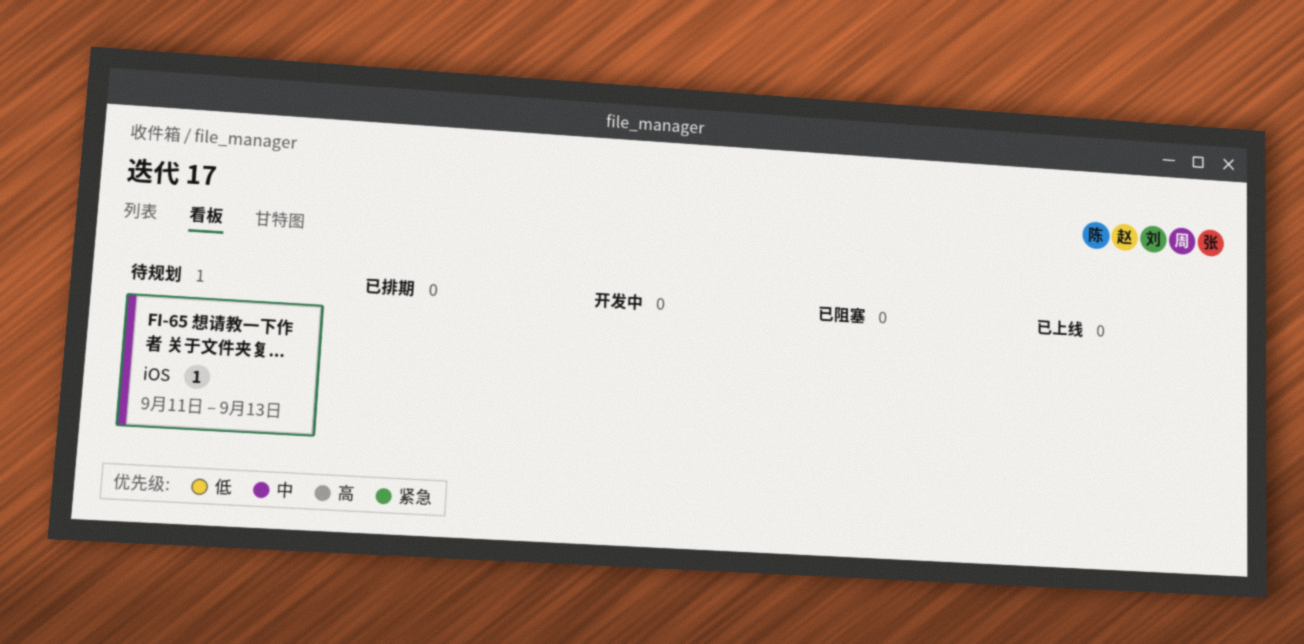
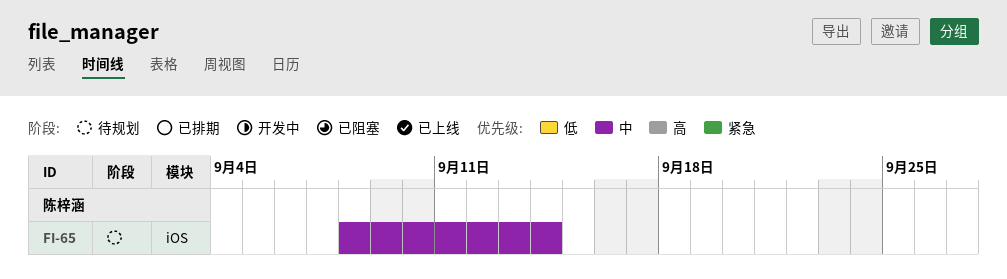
FI-65, start: Sep 11 -> Sep 8
FI-65, due: Sep 13 -> Sep 14

